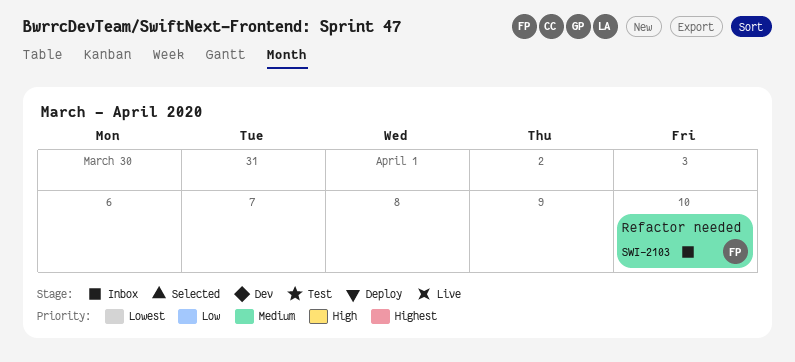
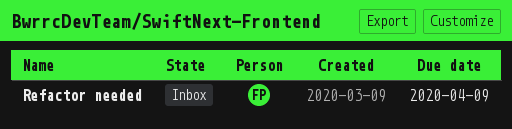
Refactor needed, due: Apr 10 -> Apr 9

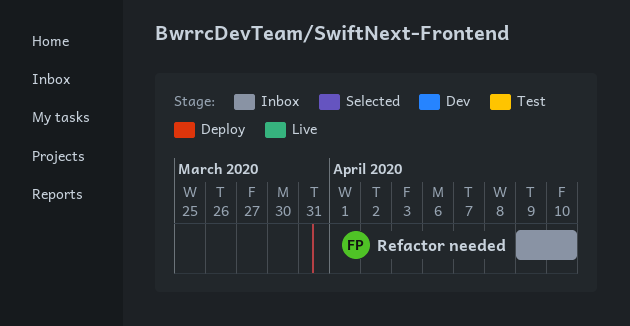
Refactor needed, due: Apr 9 -> Apr 10

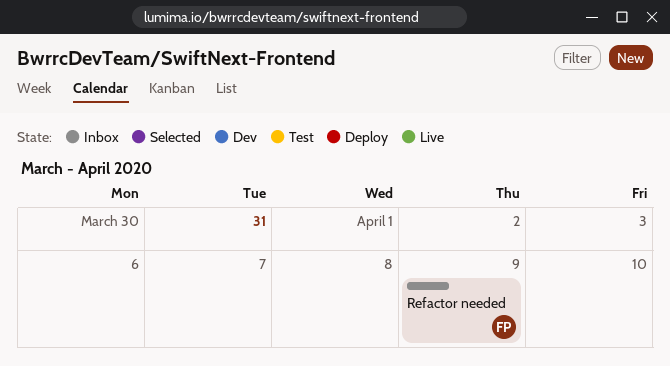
Refactor needed, due: Apr 10 -> Apr 9

